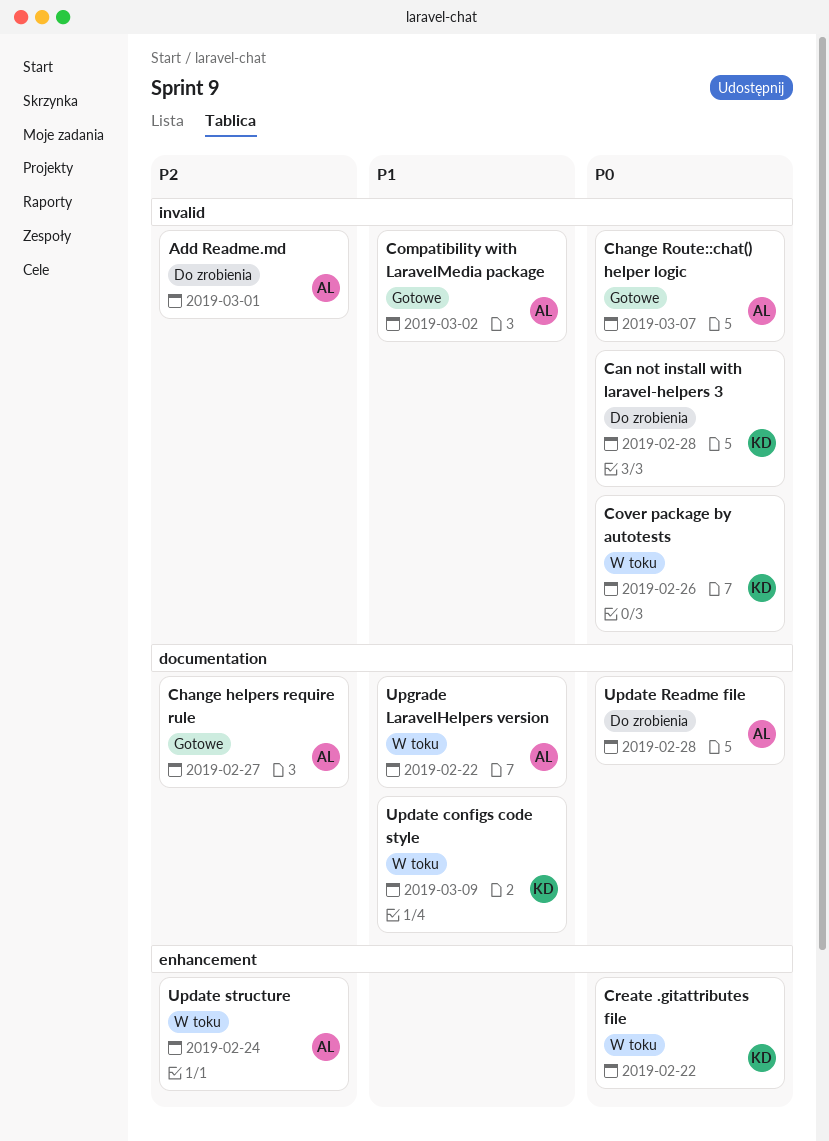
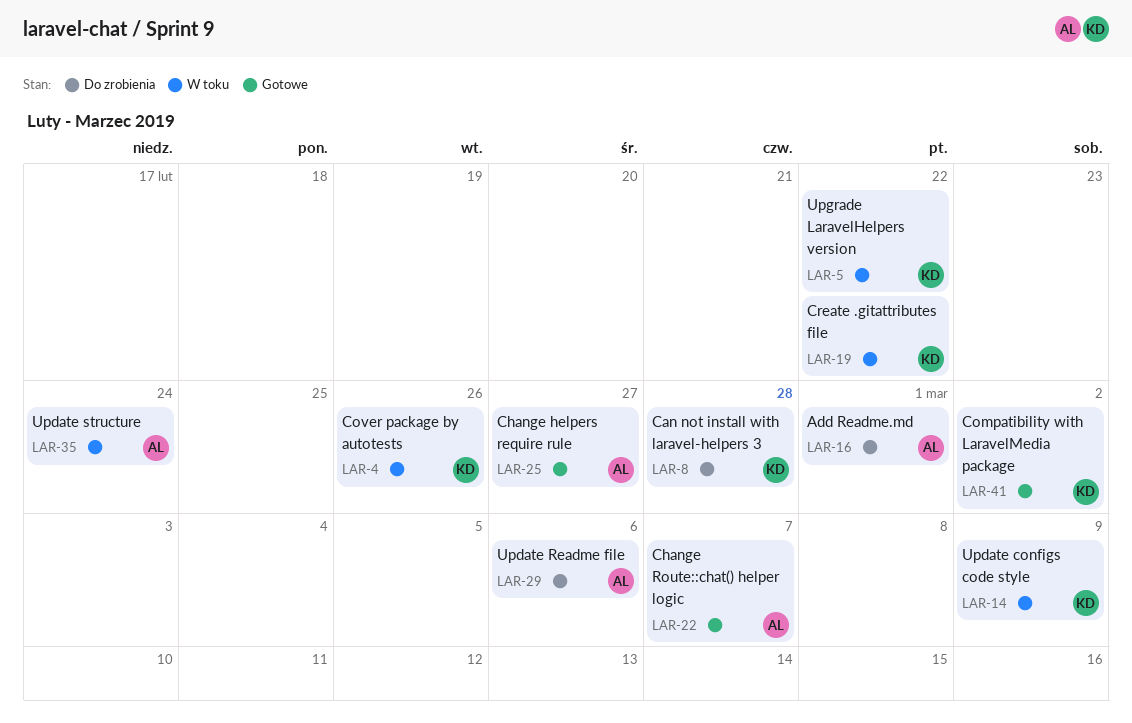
Compatibility with LaravelMedia package, owner: AL -> KD
Update Readme file, due: Feb 28 -> Mar 6
Upgrade LaravelHelpers version, owner: AL -> KD

